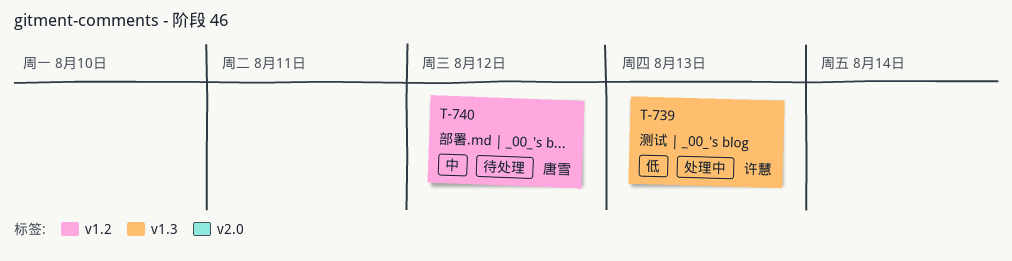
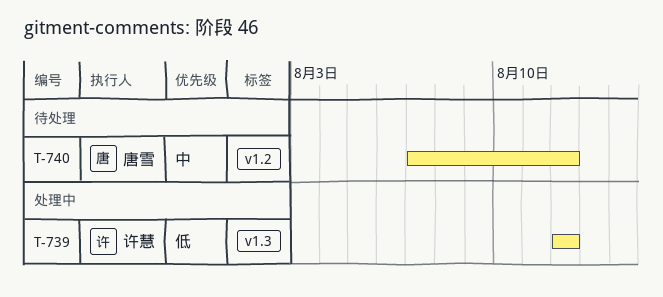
T-739, due: Aug 13 -> Aug 12

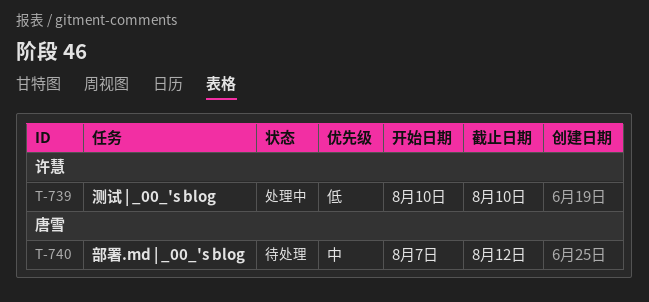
T-739, start: Aug 12 -> Aug 10
T-739, due: Aug 12 -> Aug 10

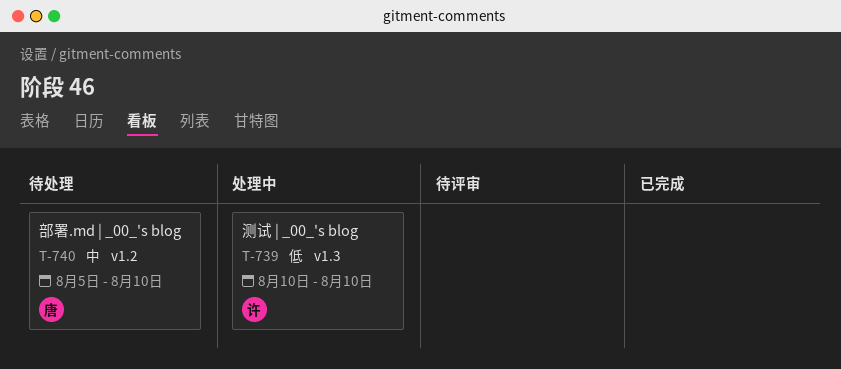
T-740, start: Aug 7 -> Aug 5
T-740, due: Aug 12 -> Aug 10

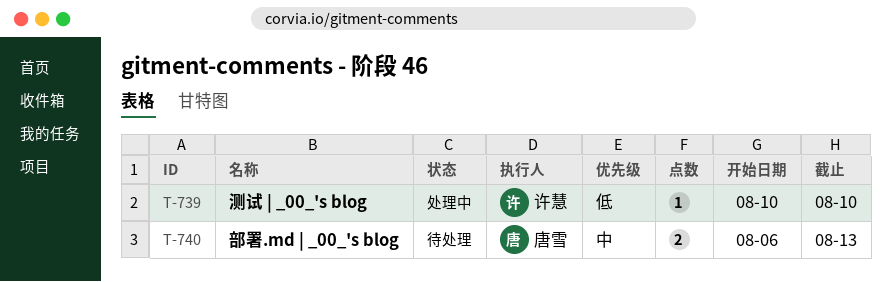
T-740, start: Aug 5 -> Aug 6
T-740, due: Aug 10 -> Aug 13

